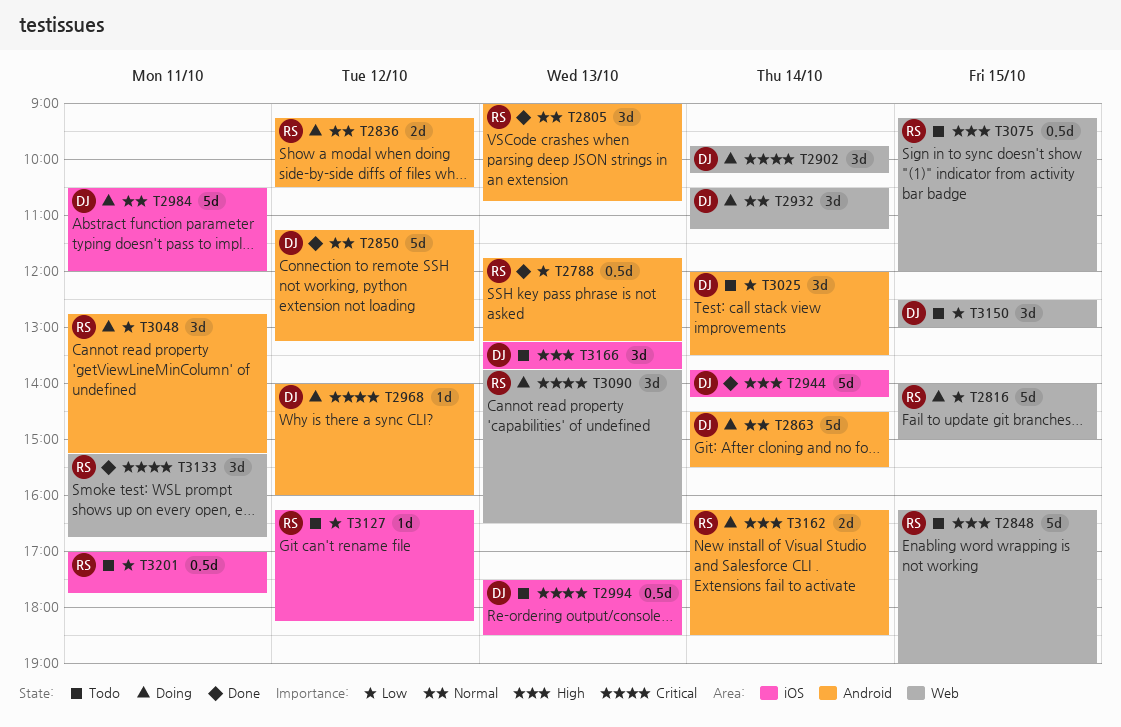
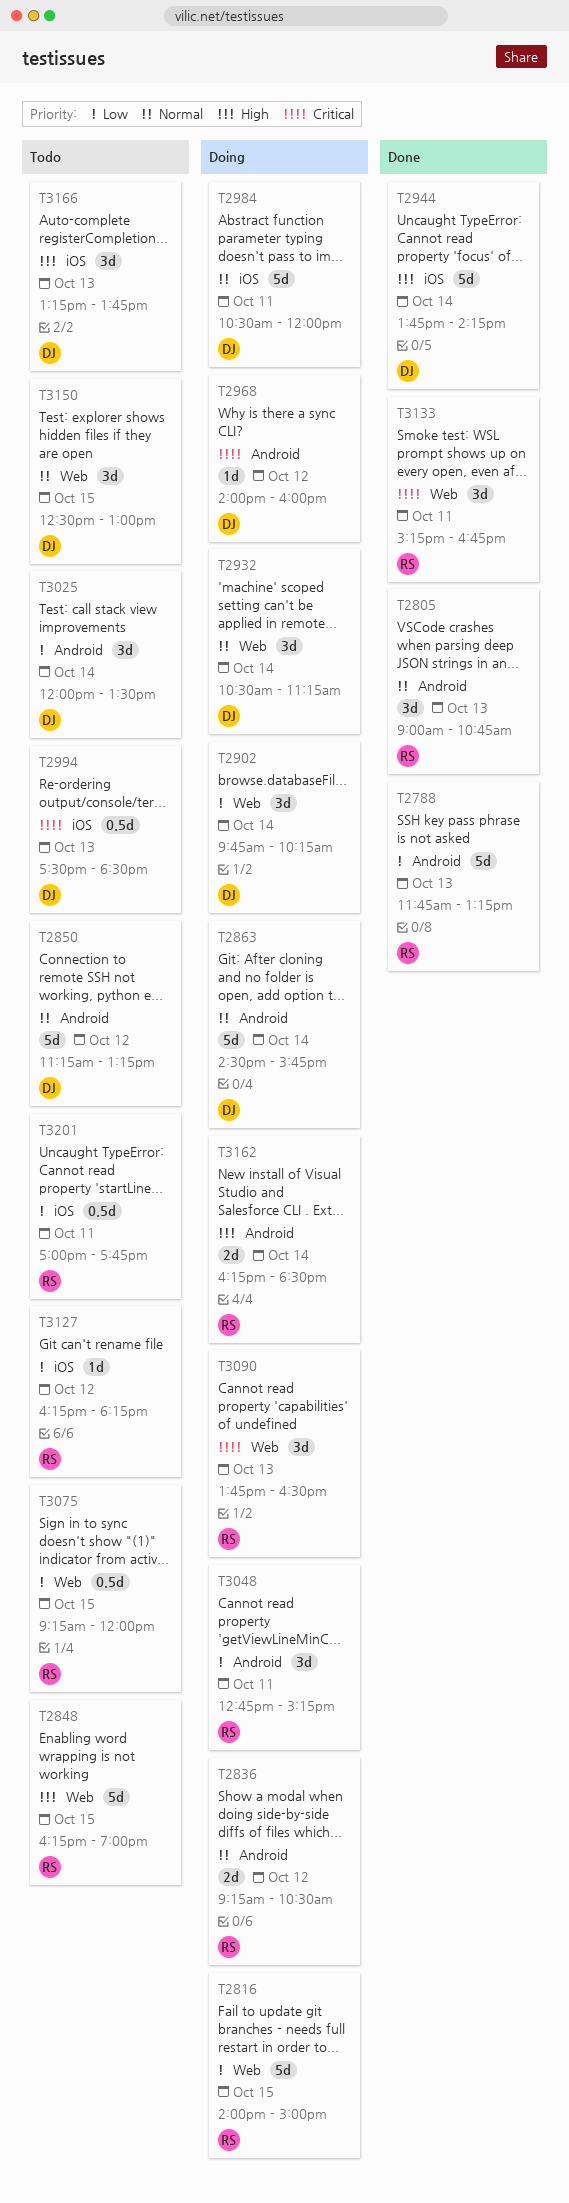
T2788, estimate: 0.5d -> 5d
T2850, status: Done -> Todo
T2863, ends: 15:30 -> 15:45
T2902, priority: Critical -> Low
T3075, priority: High -> Low
T3150, priority: Low -> Normal

